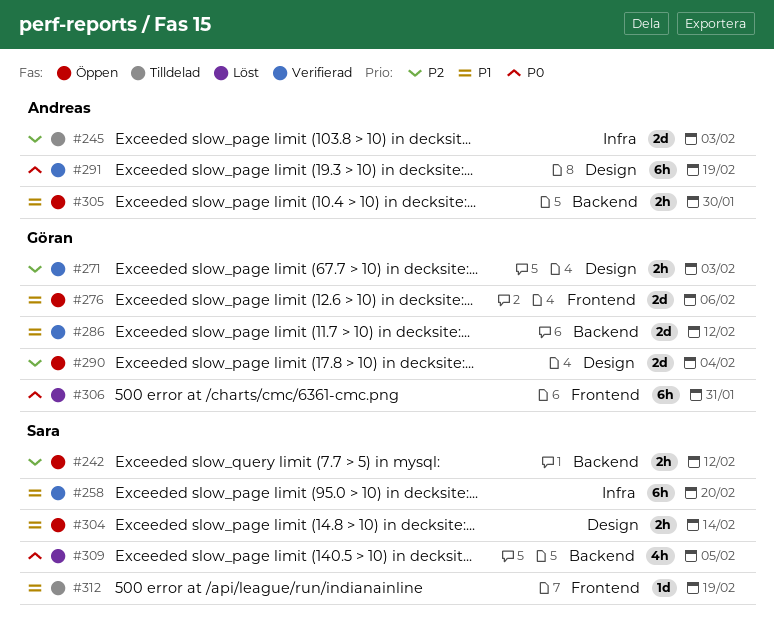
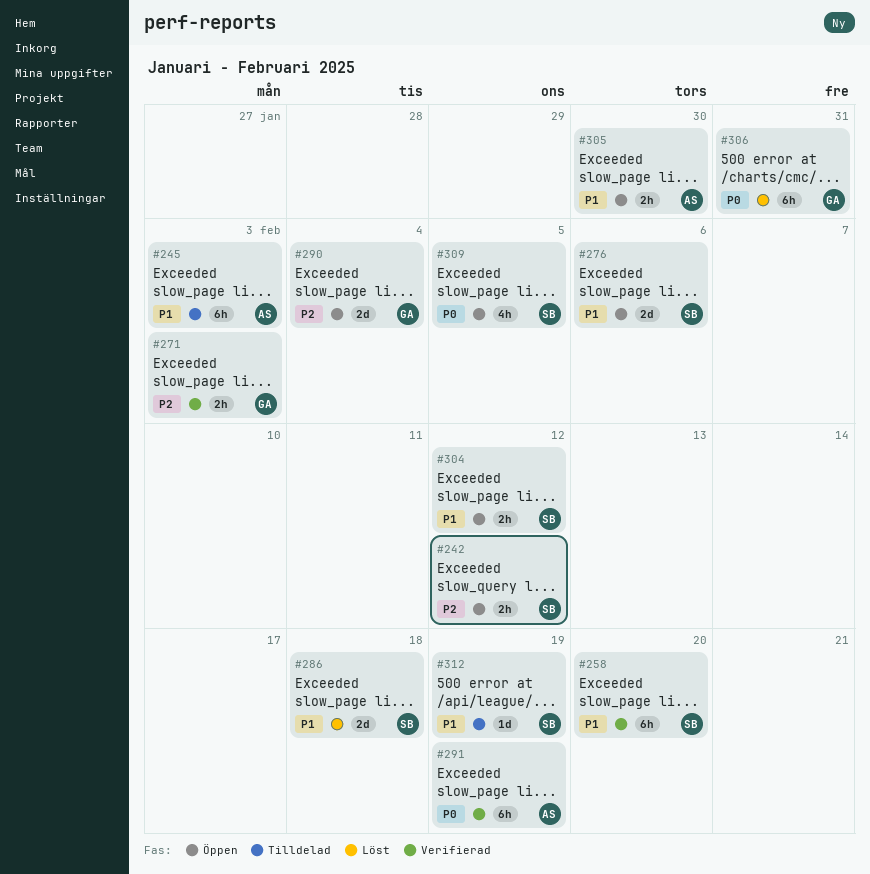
#245, priority: P2 -> P1
#245, estimate: 2d -> 6h
#276, owner: Göran -> Sara
#286, status: Verifierad -> Löst
#286, owner: Göran -> Sara
#286, due: Feb 12 -> Feb 18
#304, due: Feb 14 -> Feb 12
#309, status: Löst -> Öppen

